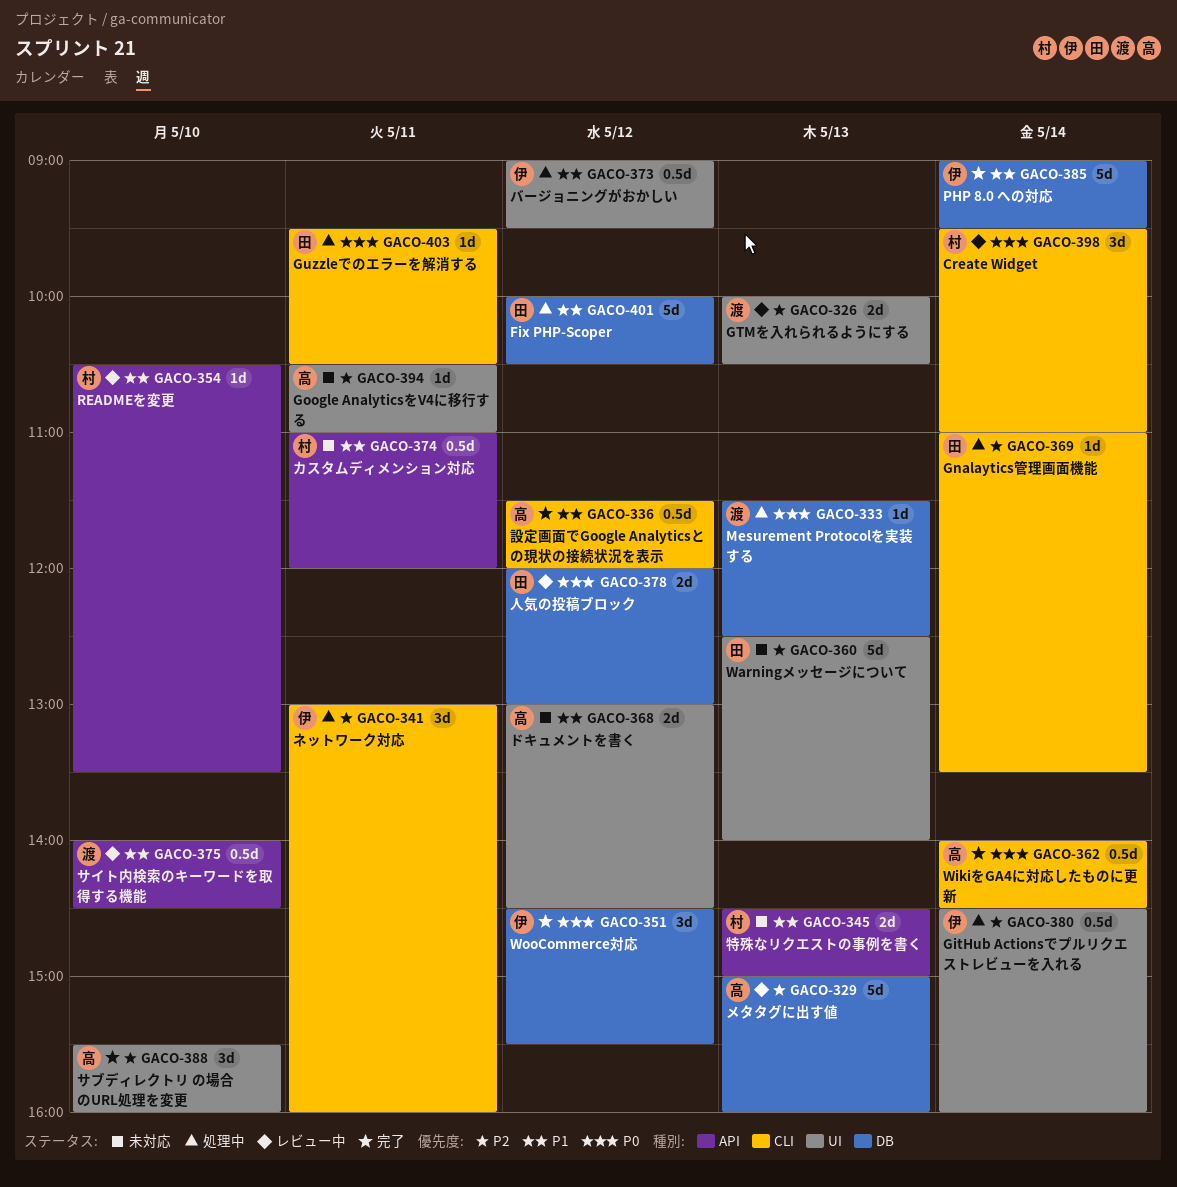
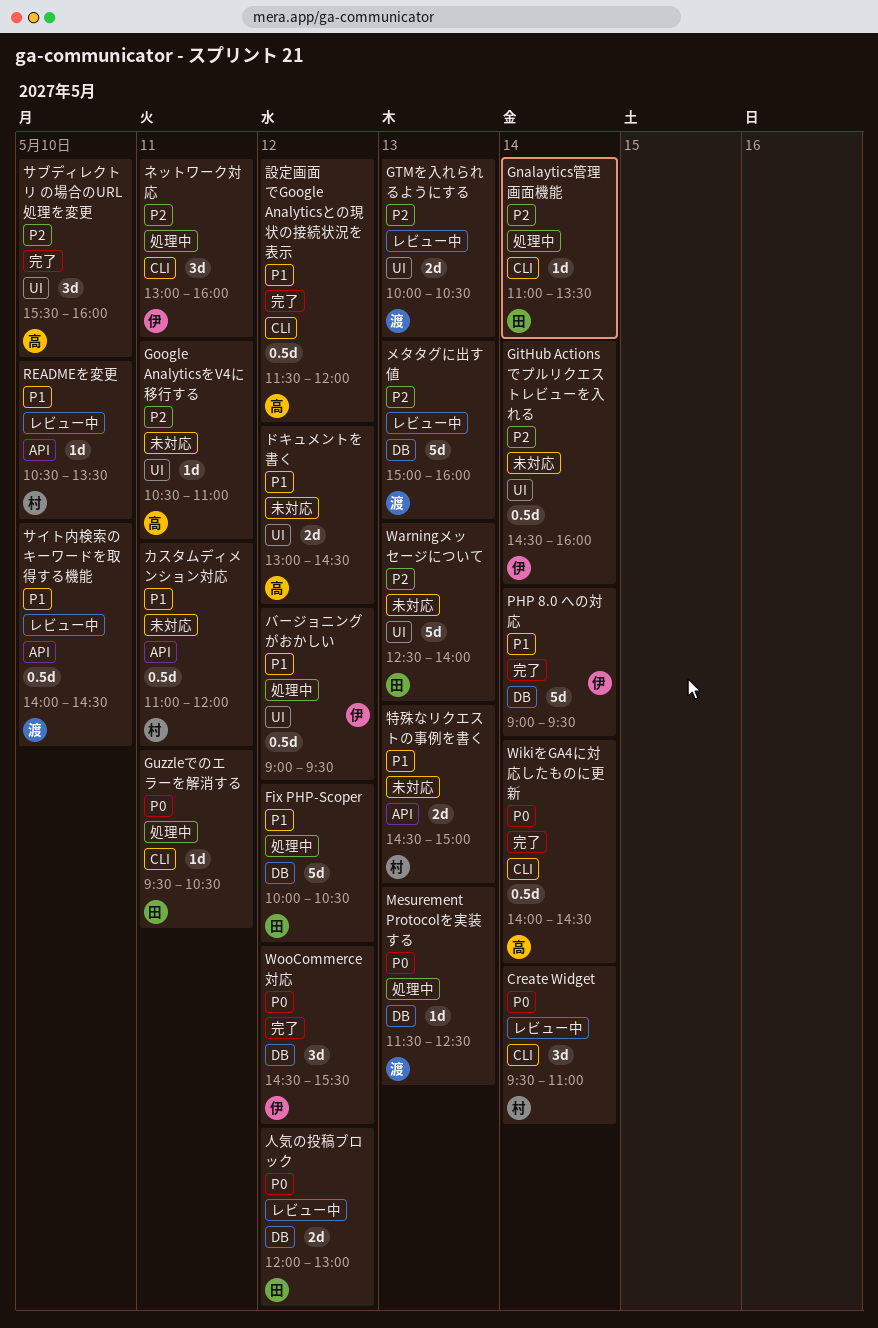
GitHub Actionsでプルリクエストレビューを入れる, status: 処理中 -> 未対応
メタタグに出す値, owner: 高 -> 渡

